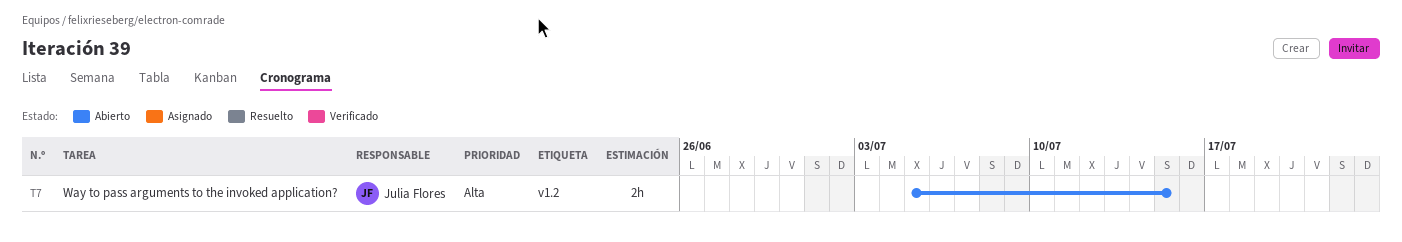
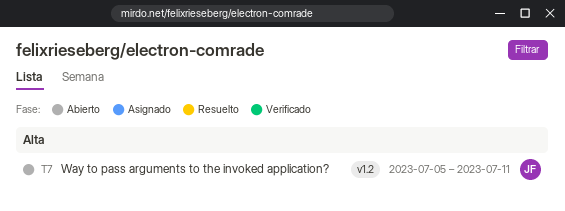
T7, due: Jul 15 -> Jul 11

